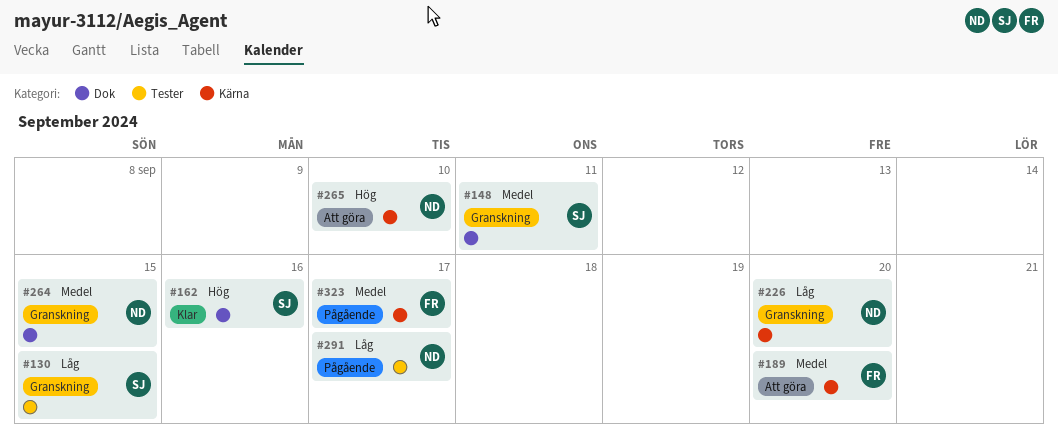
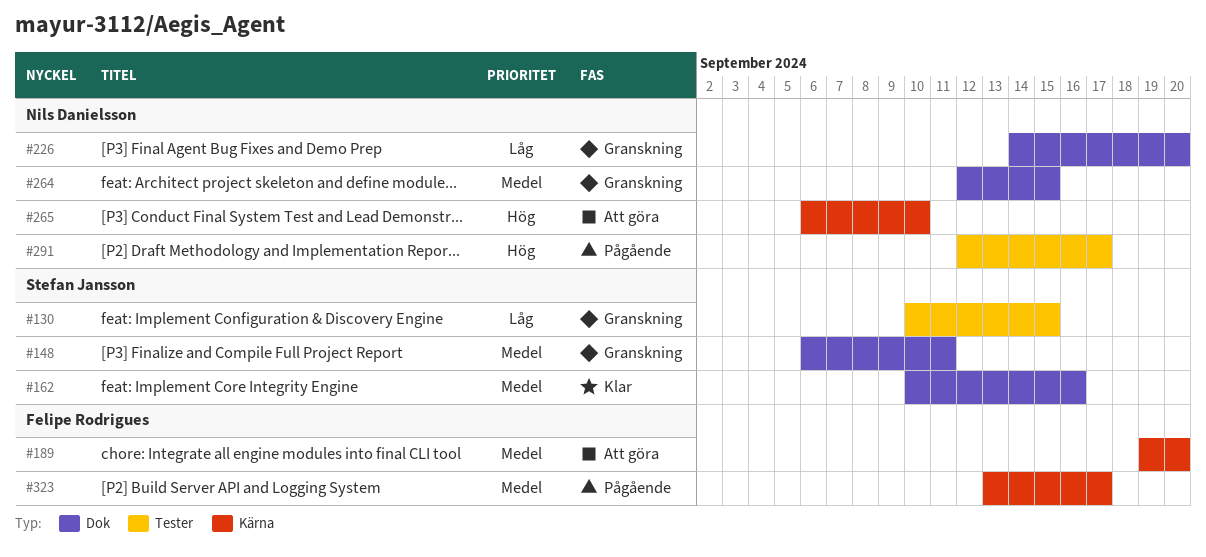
#162, priority: Hög -> Medel
#226, label: Kärna -> Dok
#291, priority: Låg -> Hög

